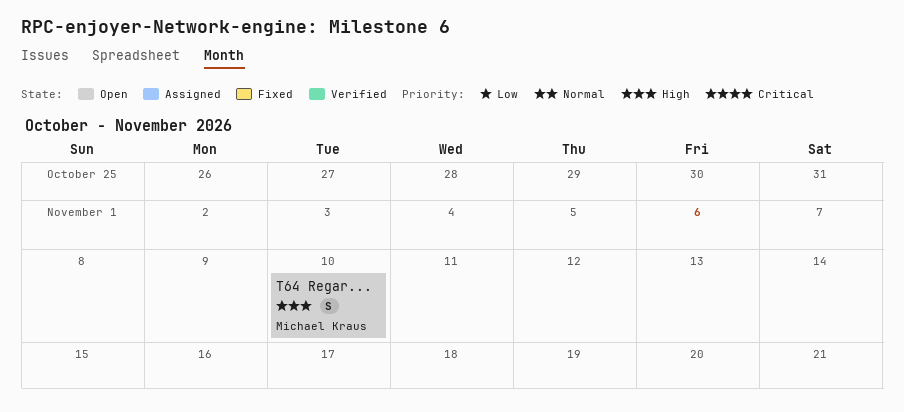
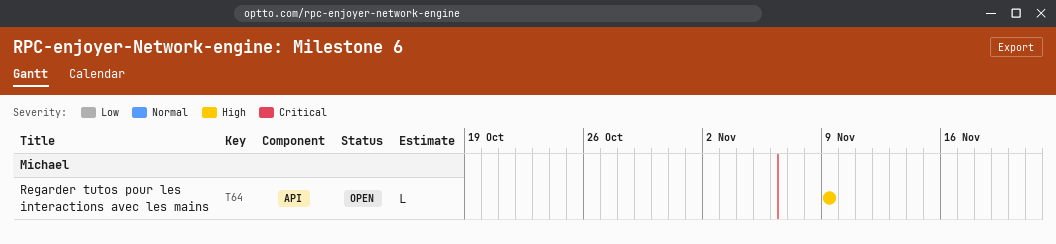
T64, estimate: S -> L
T64, due: Nov 10 -> Nov 9

